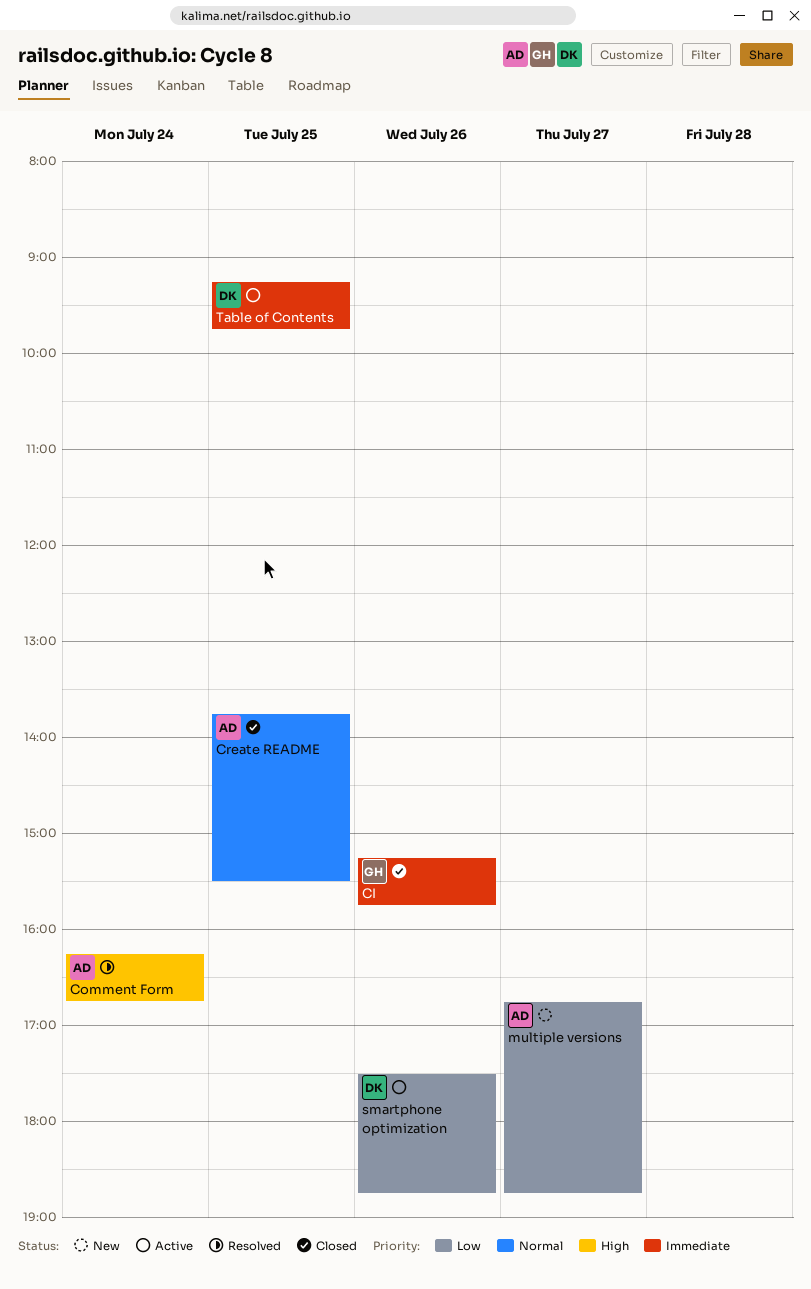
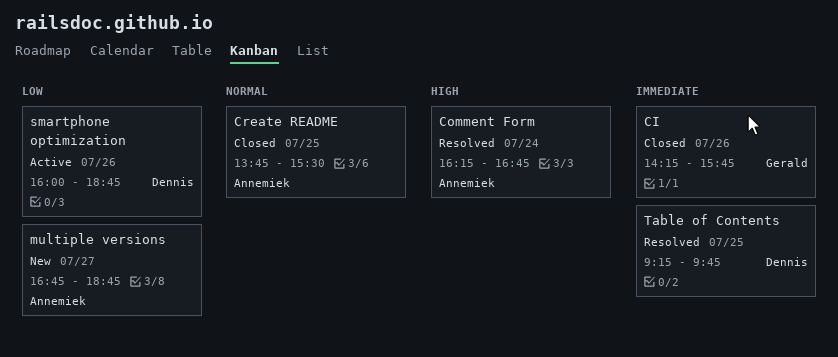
CI, begins: 15:15 -> 14:15
smartphone optimization, begins: 17:30 -> 16:00
Table of Contents, status: Active -> Resolved

